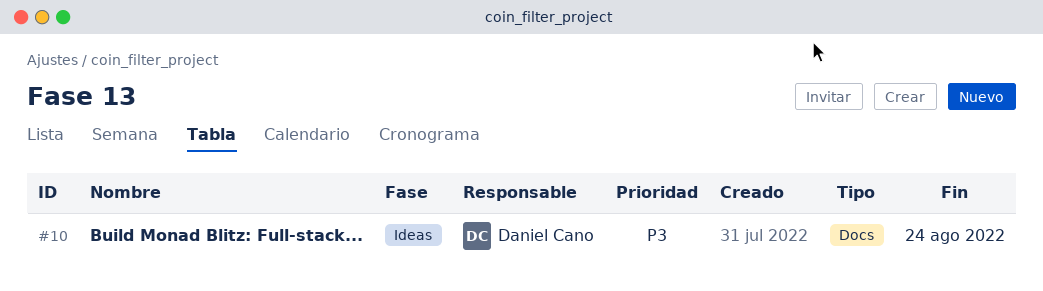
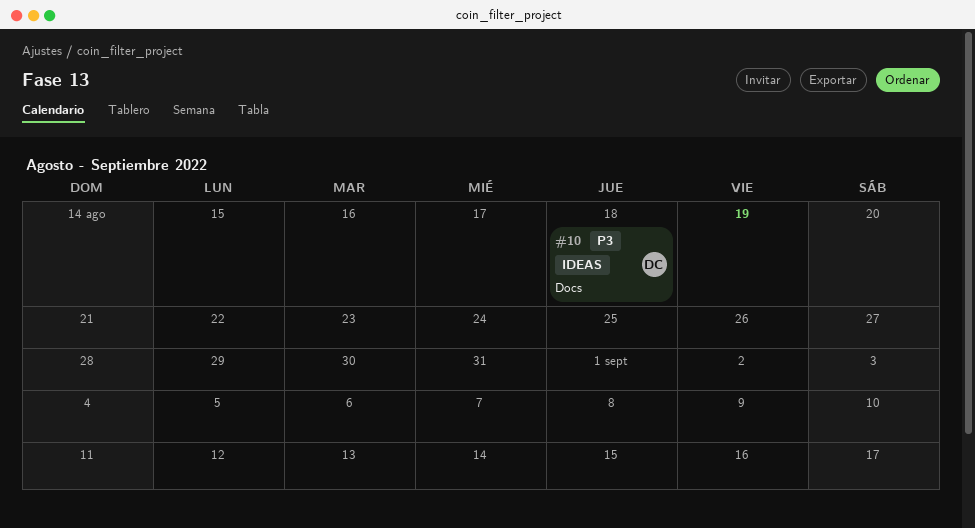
#10, due: Aug 24 -> Aug 18

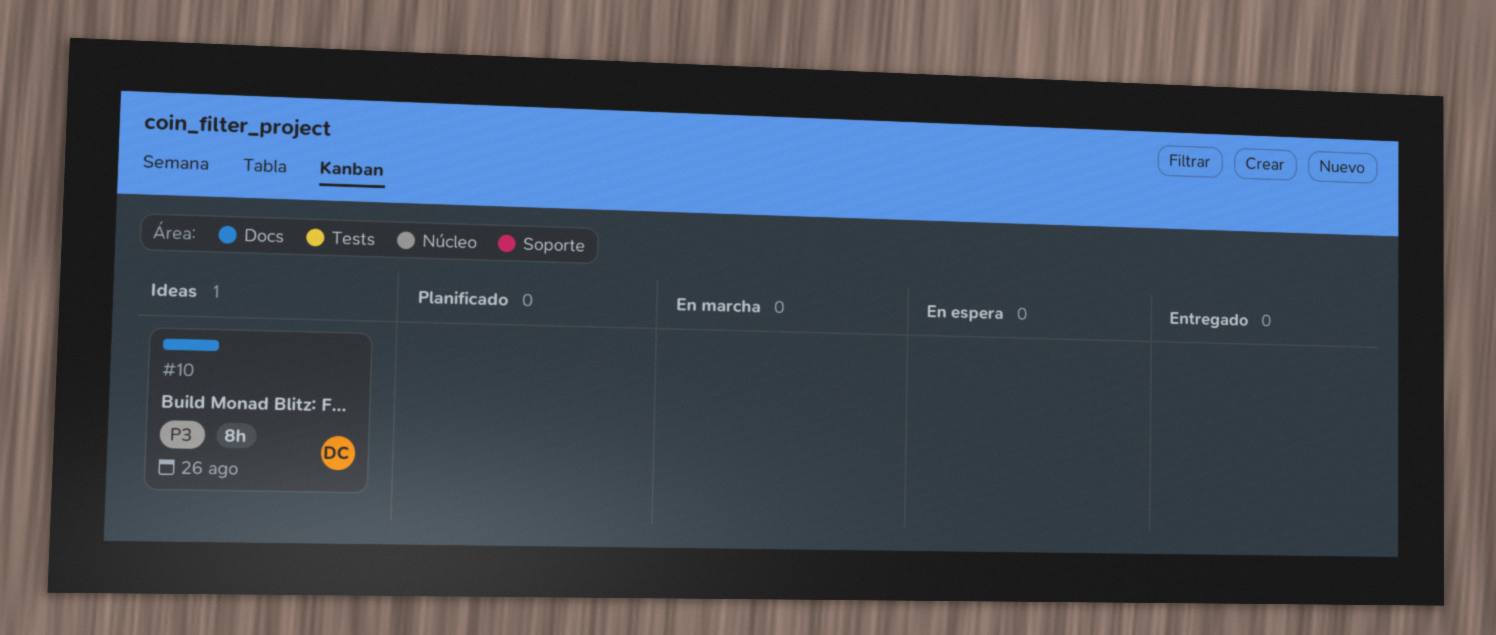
#10, due: Aug 18 -> Aug 26

